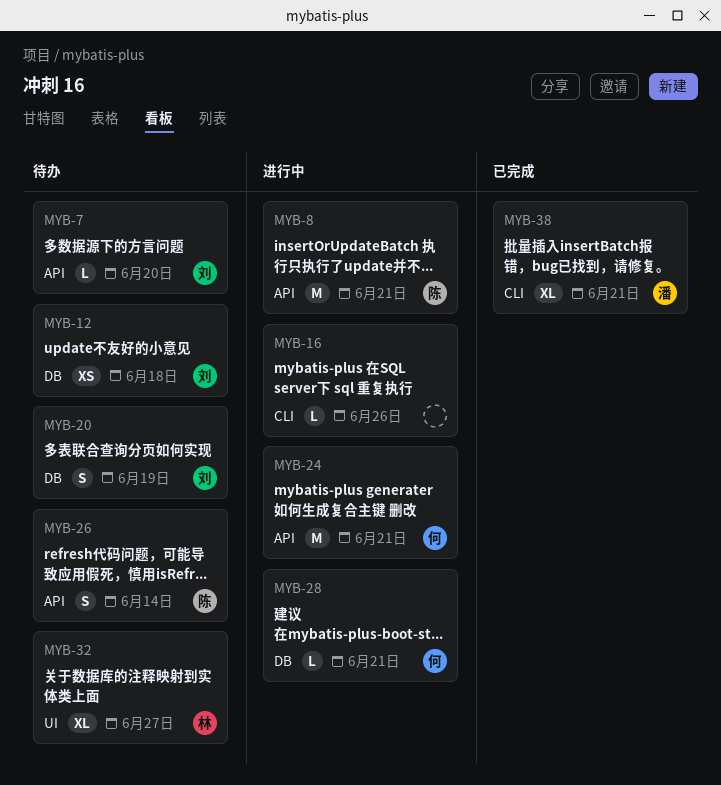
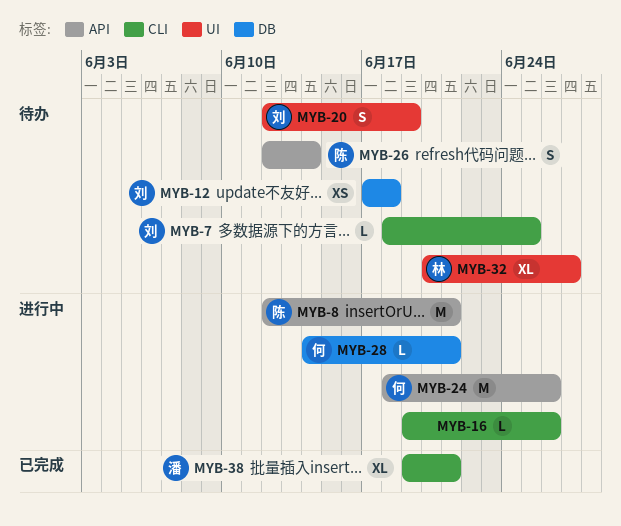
MYB-7, label: API -> CLI
MYB-7, due: Jun 20 -> Jun 25
MYB-20, label: DB -> UI
MYB-24, due: Jun 21 -> Jun 26

